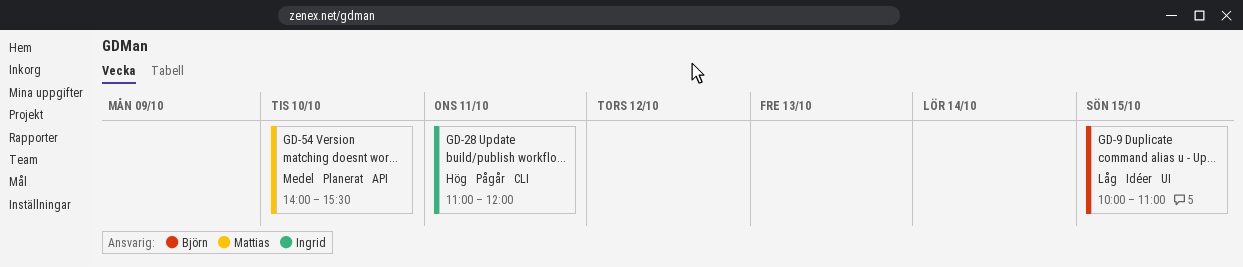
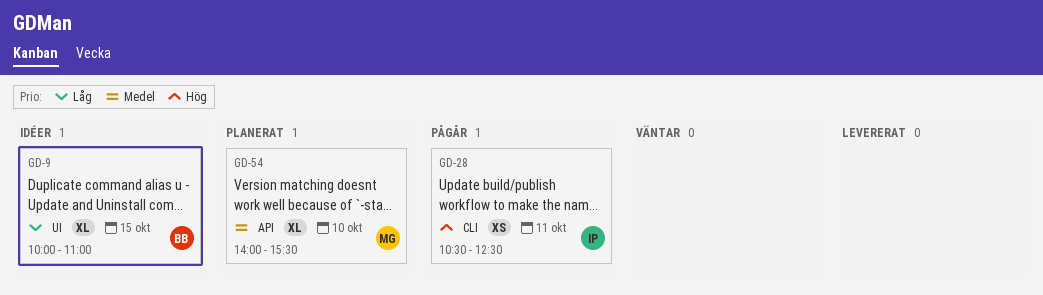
GD-28, begins: 11:00 -> 10:30
GD-28, ends: 12:00 -> 12:30

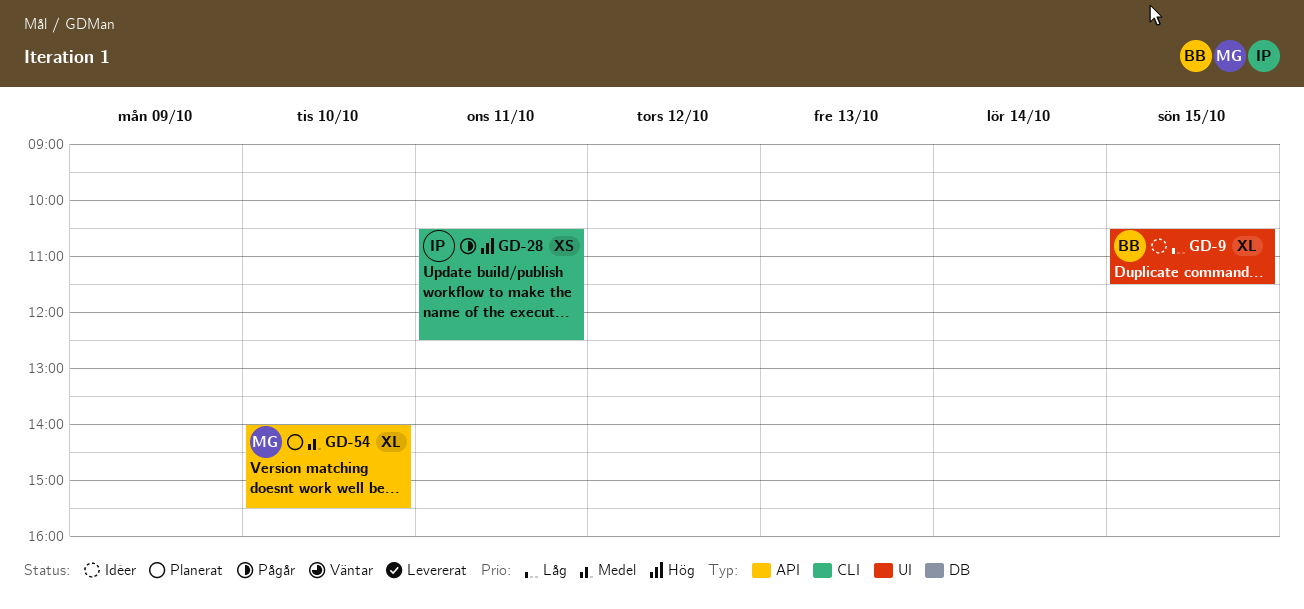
GD-9, begins: 10:00 -> 10:30
GD-9, ends: 11:00 -> 11:30

